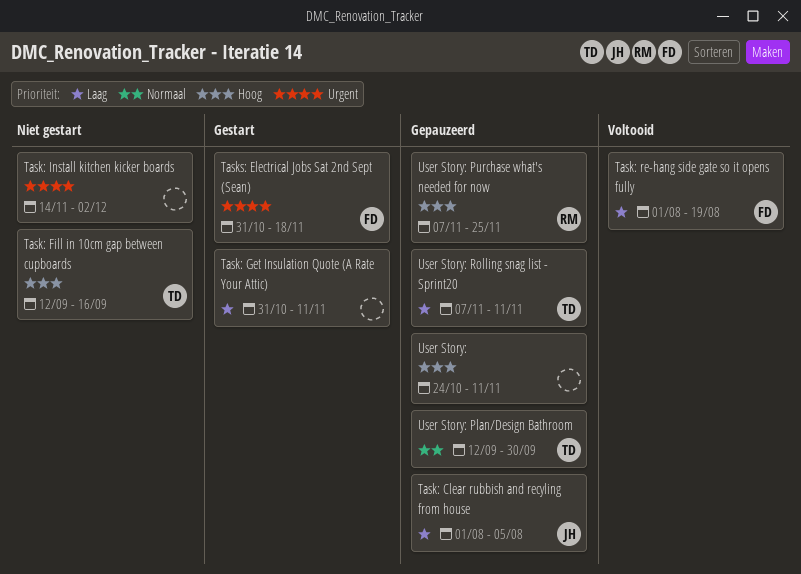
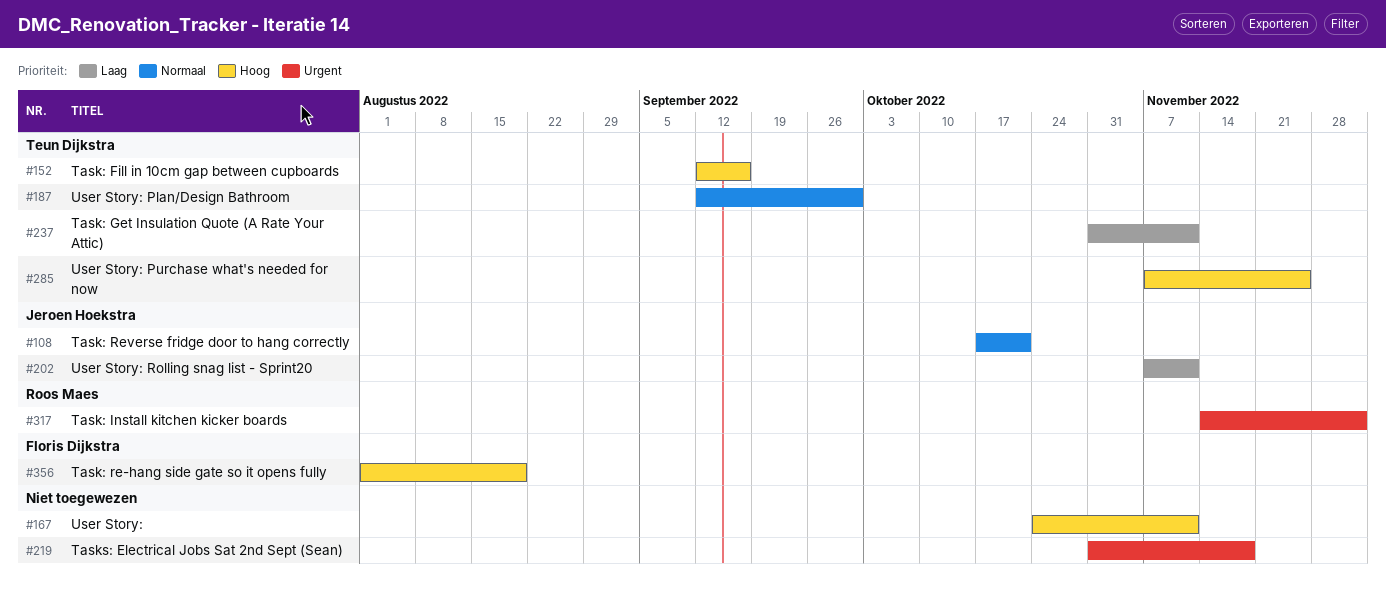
Task: Clear rubbish and recyling from house: present -> none
Task: Get Insulation Quote (A Rate Your Attic), owner: none -> Teun Dijkstra
Task: Install kitchen kicker boards, owner: none -> Roos Maes
Task: re-hang side gate so it opens fully, priority: Laag -> Hoog
Task: Reverse fridge door to hang correctly: none -> present
Tasks: Electrical Jobs Sat 2nd Sept (Sean), owner: Floris Dijkstra -> none
User Story: Purchase what's needed for now, owner: Roos Maes -> Teun Dijkstra
User Story: Rolling snag list - Sprint20, owner: Teun Dijkstra -> Jeroen Hoekstra

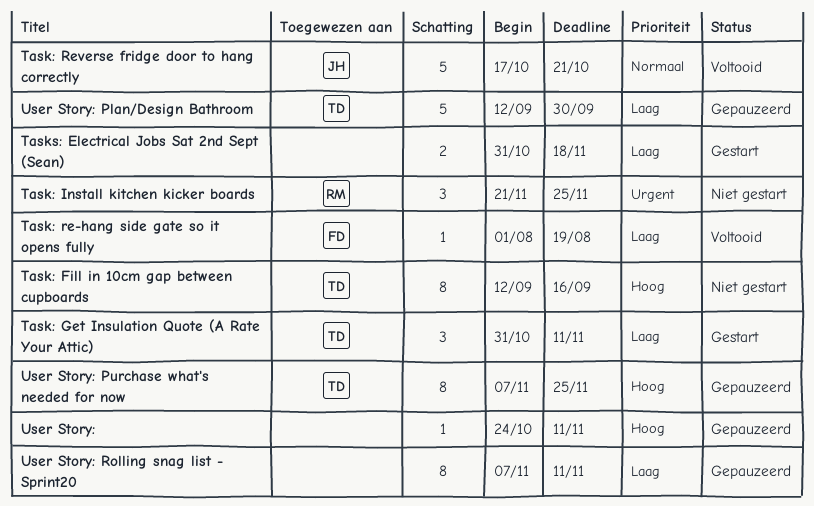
Task: Install kitchen kicker boards, start: Nov 14 -> Nov 21
Task: Install kitchen kicker boards, due: Dec 2 -> Nov 25
Task: re-hang side gate so it opens fully, priority: Hoog -> Laag
Tasks: Electrical Jobs Sat 2nd Sept (Sean), priority: Urgent -> Laag
User Story: Plan/Design Bathroom, priority: Normaal -> Laag
User Story: Rolling snag list - Sprint20, owner: Jeroen Hoekstra -> none

